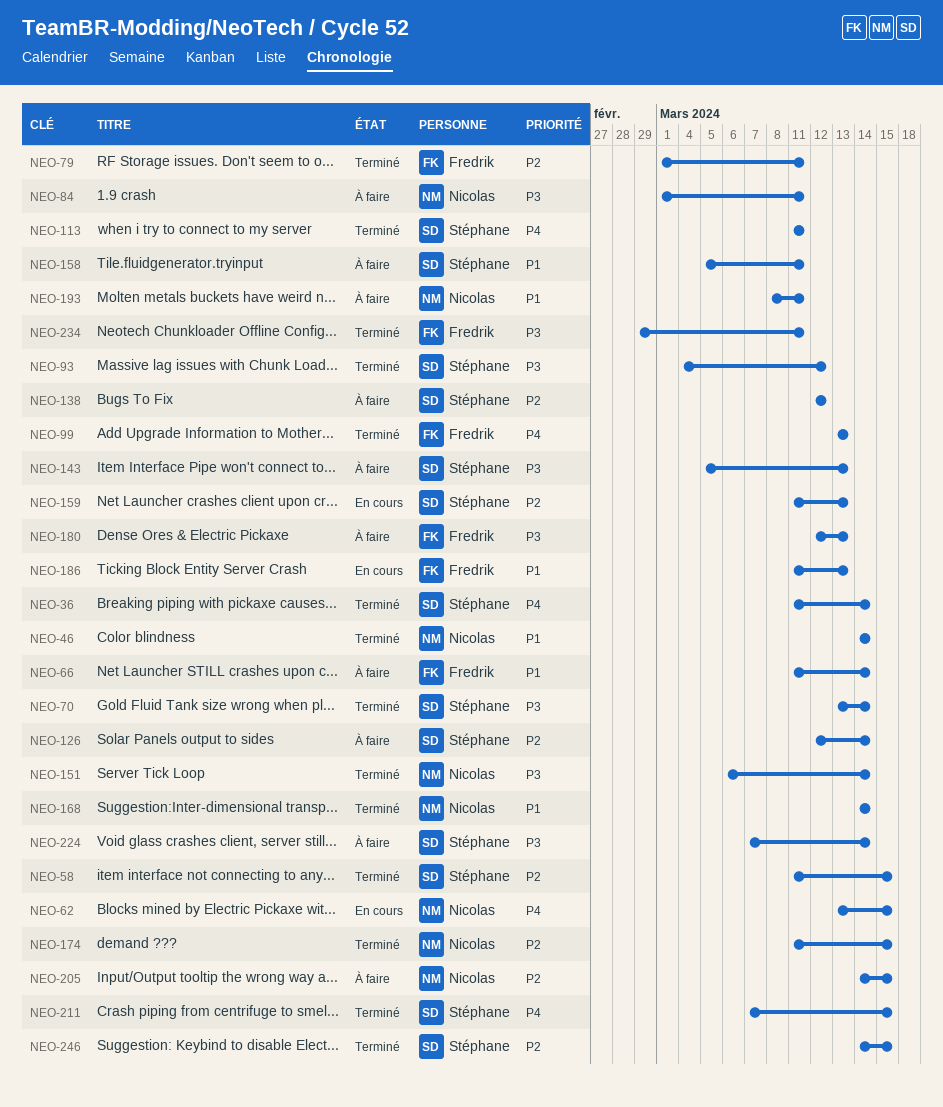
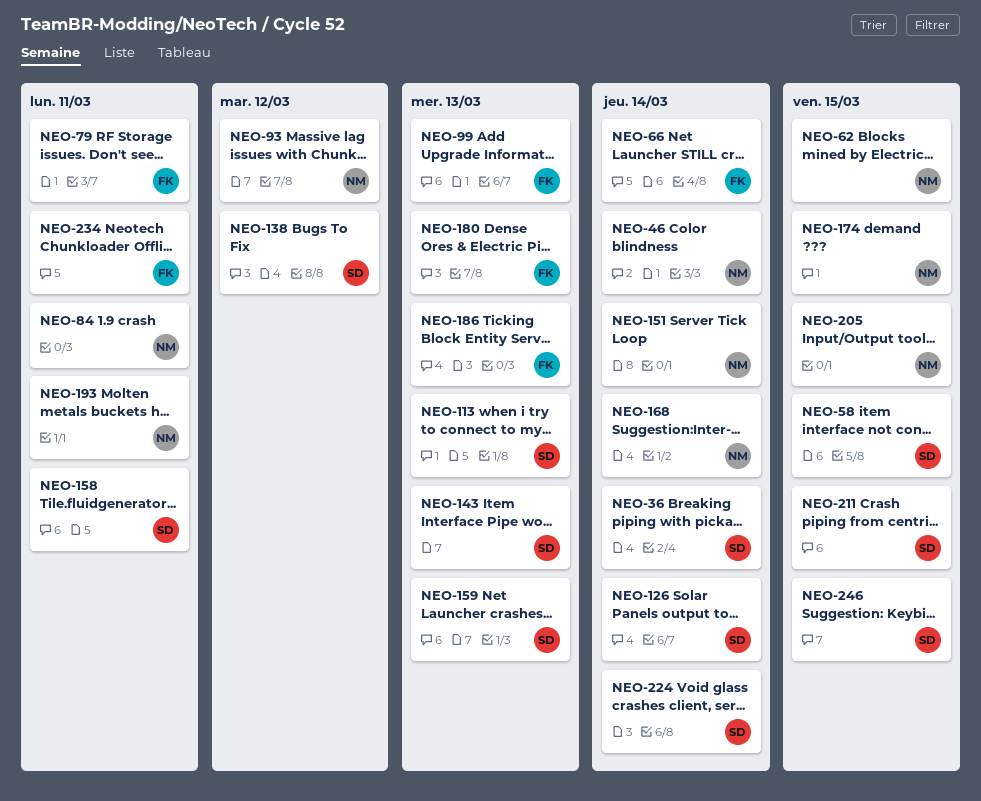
NEO-70: present -> none
NEO-93, owner: Stéphane -> Nicolas
NEO-113, due: Mar 11 -> Mar 13

